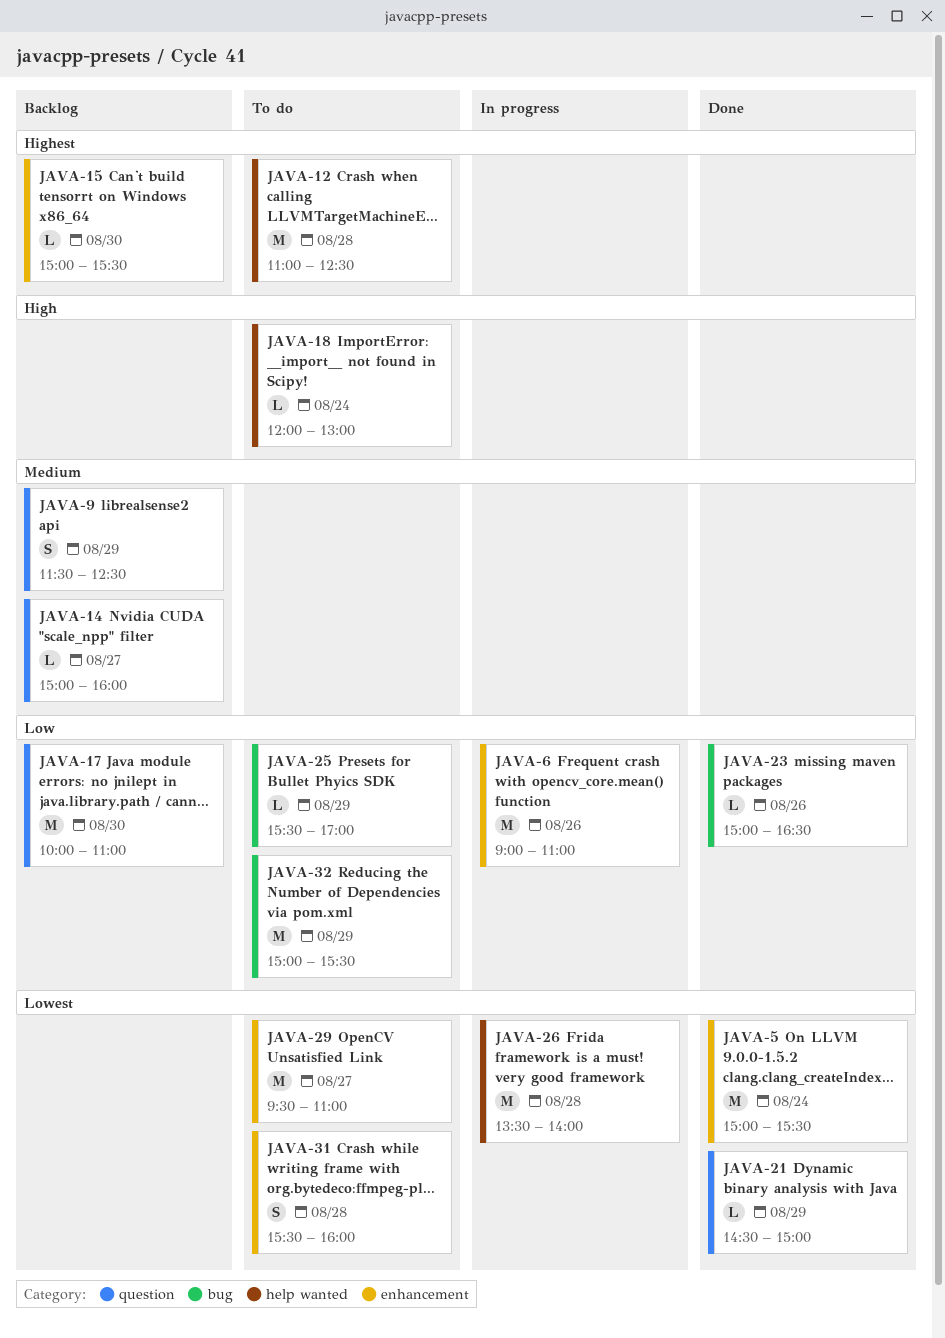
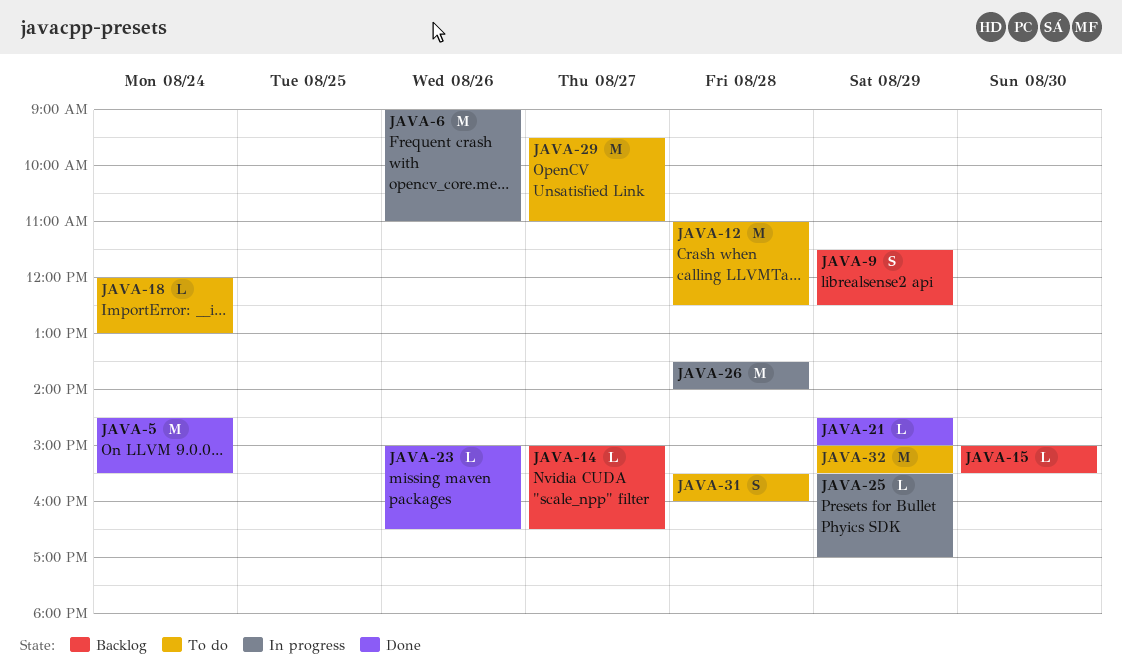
JAVA-5, begins: 15:00 -> 14:30
JAVA-14, ends: 16:00 -> 16:30
JAVA-17: present -> none
JAVA-25, status: To do -> In progress

